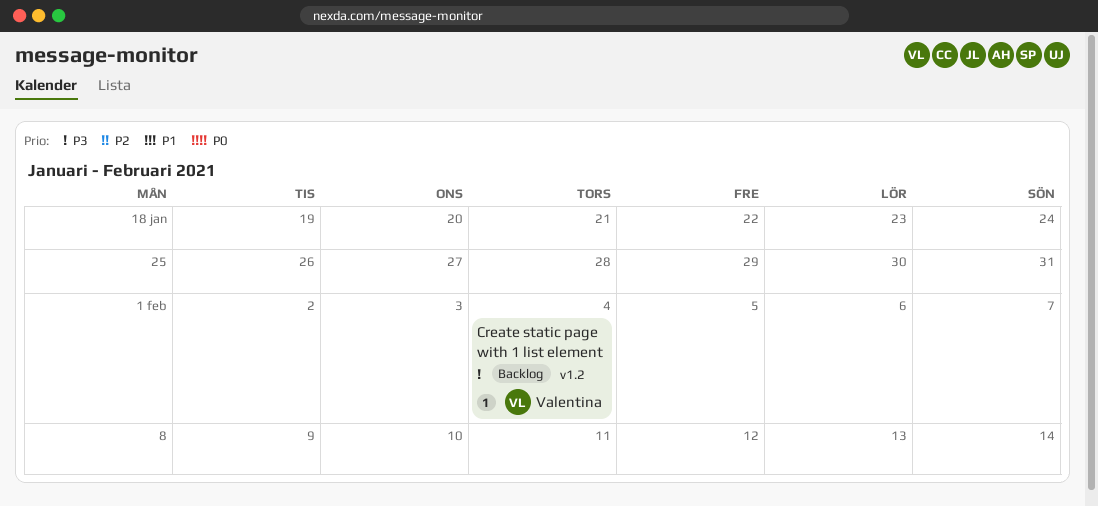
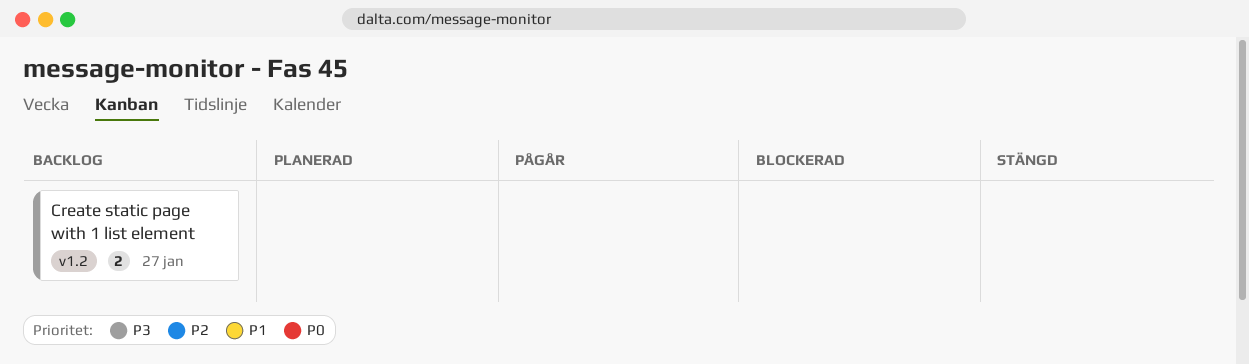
Create static page with 1 list element, estimate: 1 -> 2
Create static page with 1 list element, due: Feb 4 -> Jan 27

